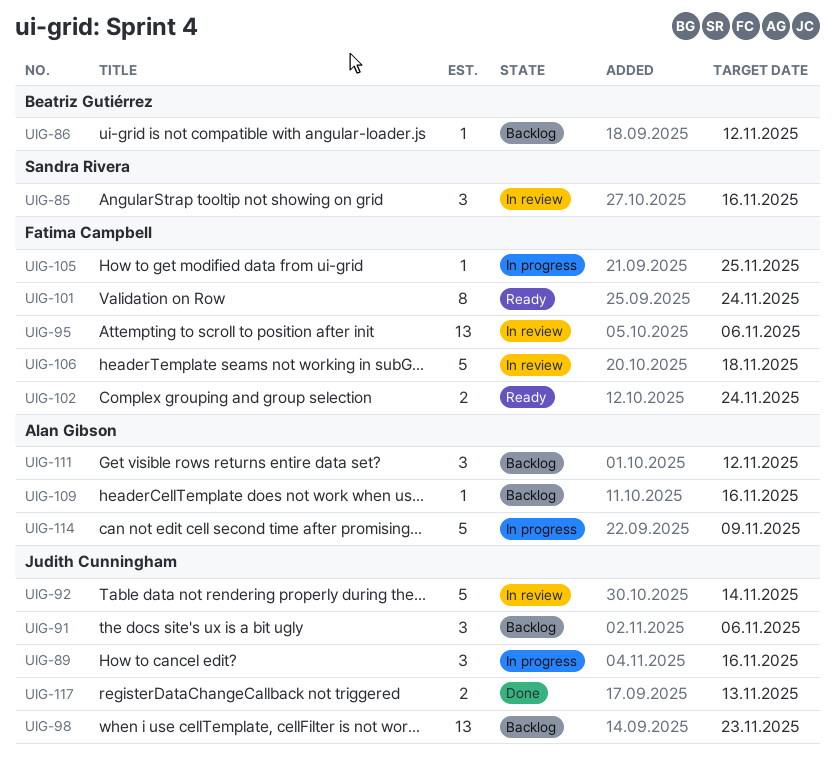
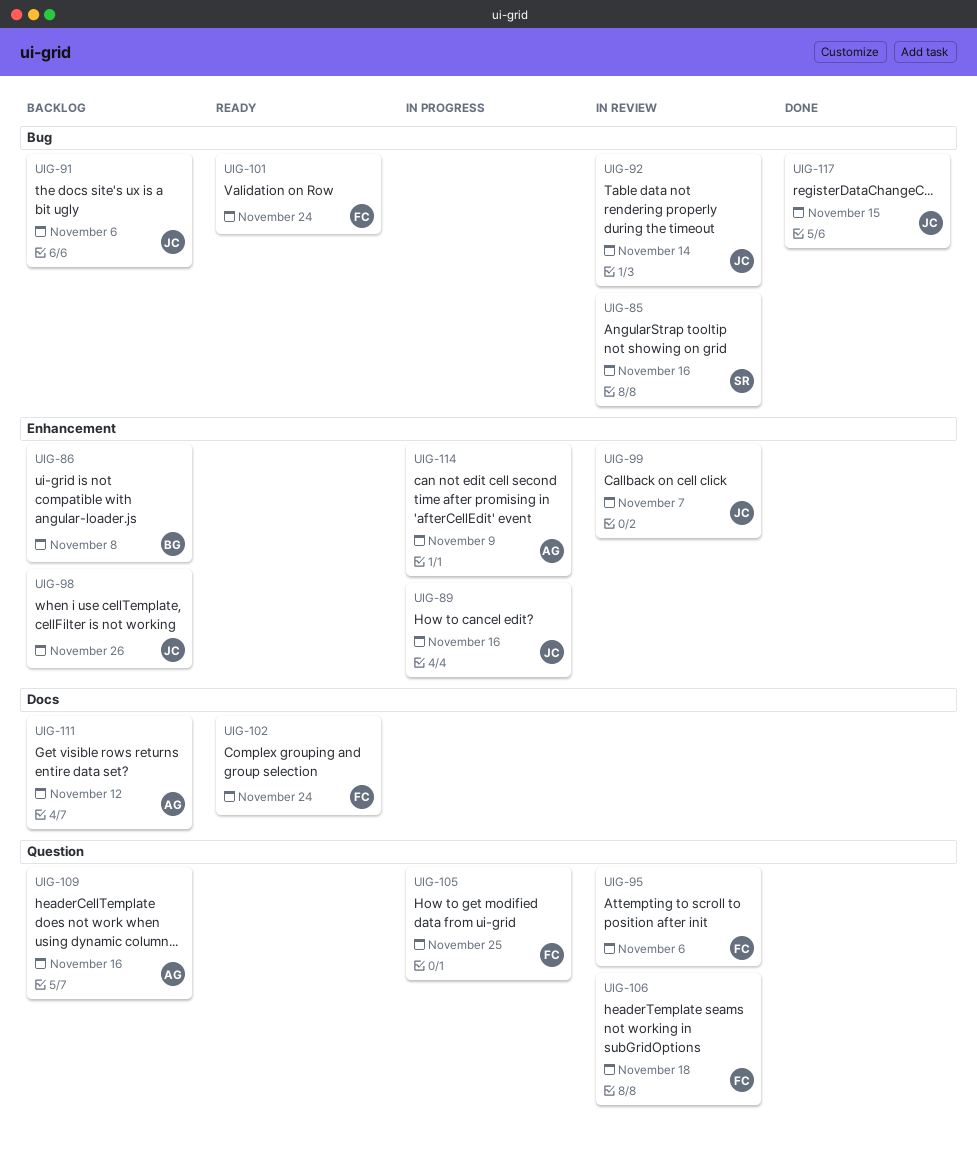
UIG-86, due: Nov 12 -> Nov 8
UIG-98, due: Nov 23 -> Nov 26
UIG-99: none -> present
UIG-117, due: Nov 13 -> Nov 15

